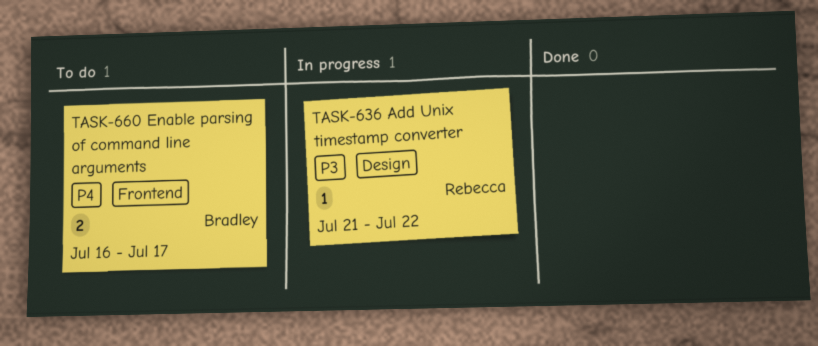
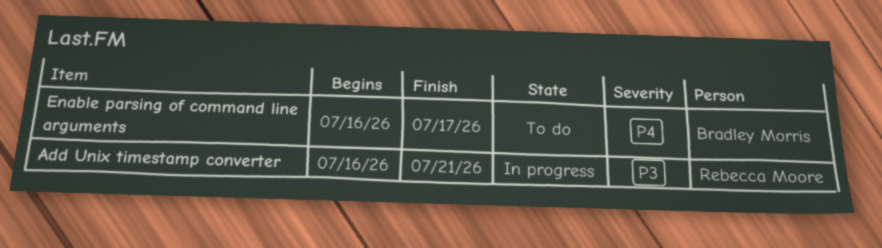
Add Unix timestamp converter, start: Jul 21 -> Jul 16
Add Unix timestamp converter, due: Jul 22 -> Jul 21

